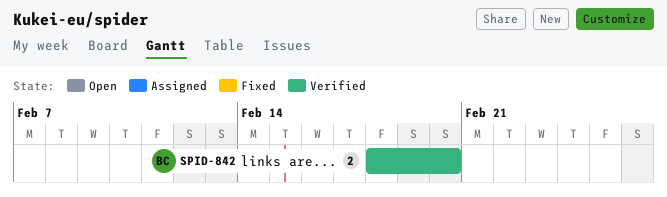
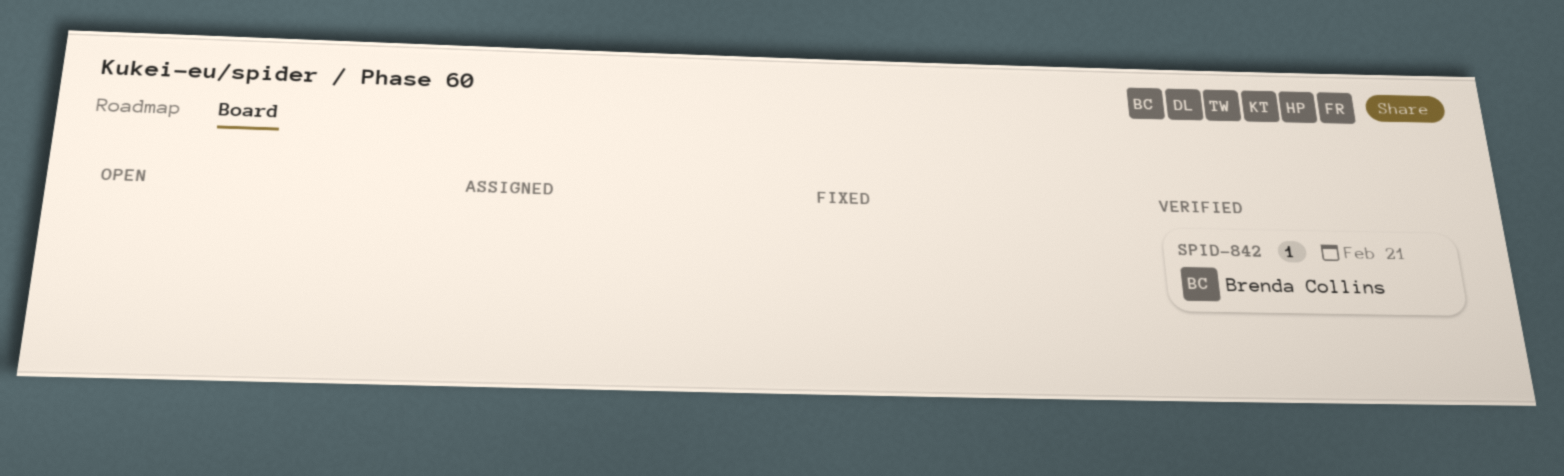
SPID-842, estimate: 2 -> 1
SPID-842, due: Feb 20 -> Feb 21

